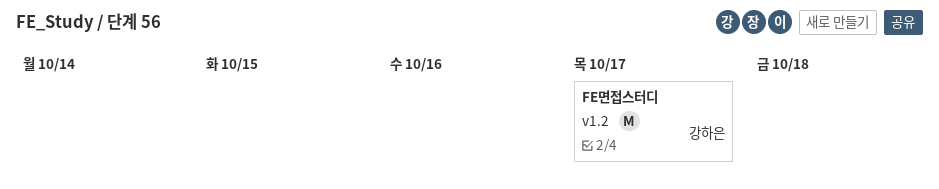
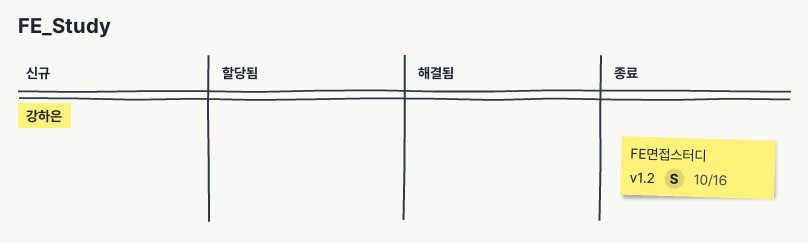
FE면접스터디, estimate: M -> S
FE면접스터디, due: Oct 17 -> Oct 16

